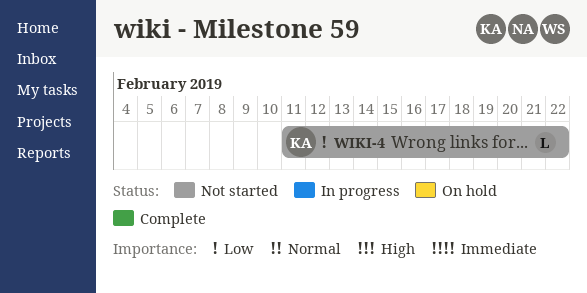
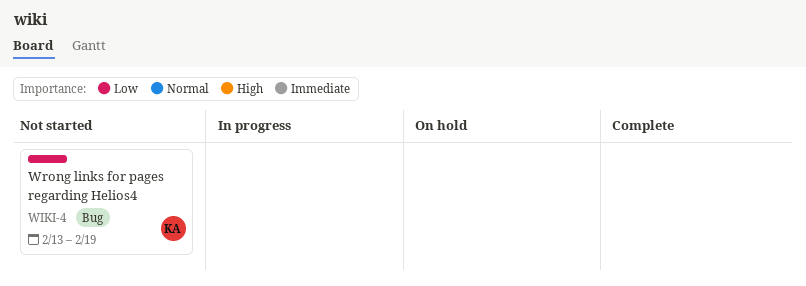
WIKI-4, start: Feb 11 -> Feb 13
WIKI-4, due: Feb 22 -> Feb 19

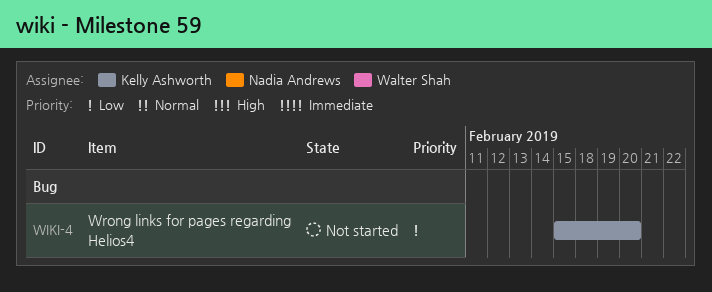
WIKI-4, start: Feb 13 -> Feb 15
WIKI-4, due: Feb 19 -> Feb 20

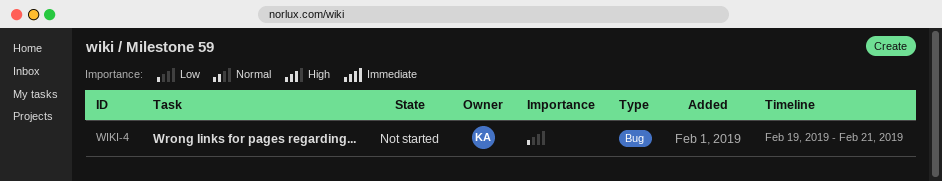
WIKI-4, start: Feb 15 -> Feb 19
WIKI-4, due: Feb 20 -> Feb 21

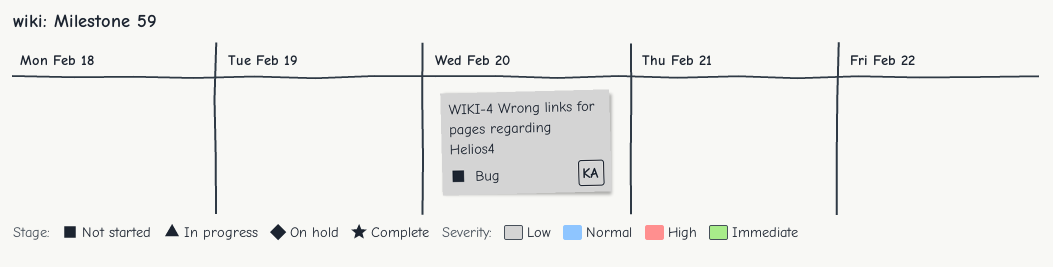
WIKI-4, due: Feb 21 -> Feb 20

